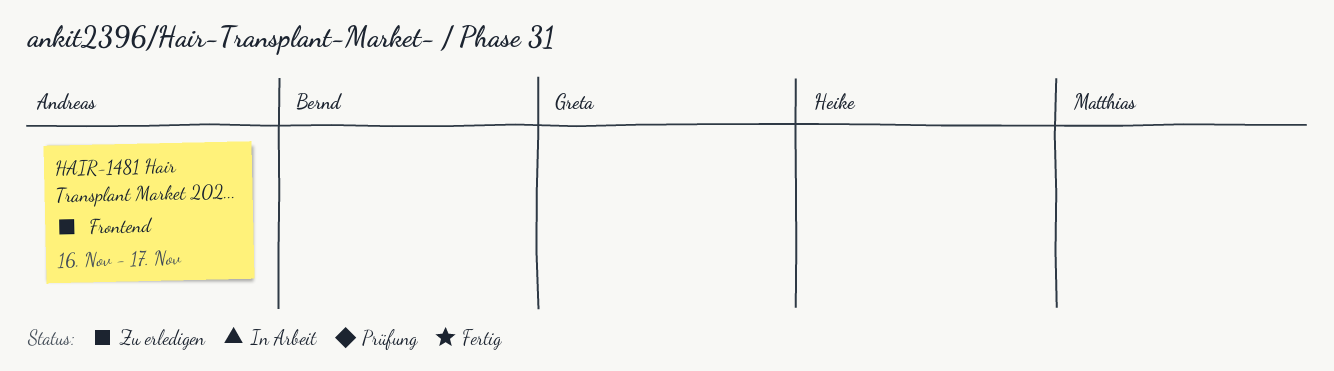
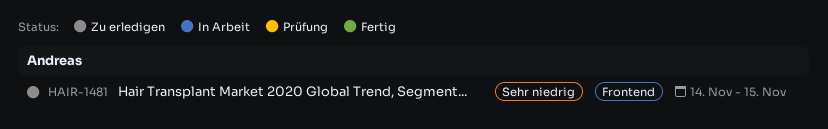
HAIR-1481, start: Nov 16 -> Nov 14
HAIR-1481, due: Nov 17 -> Nov 15

